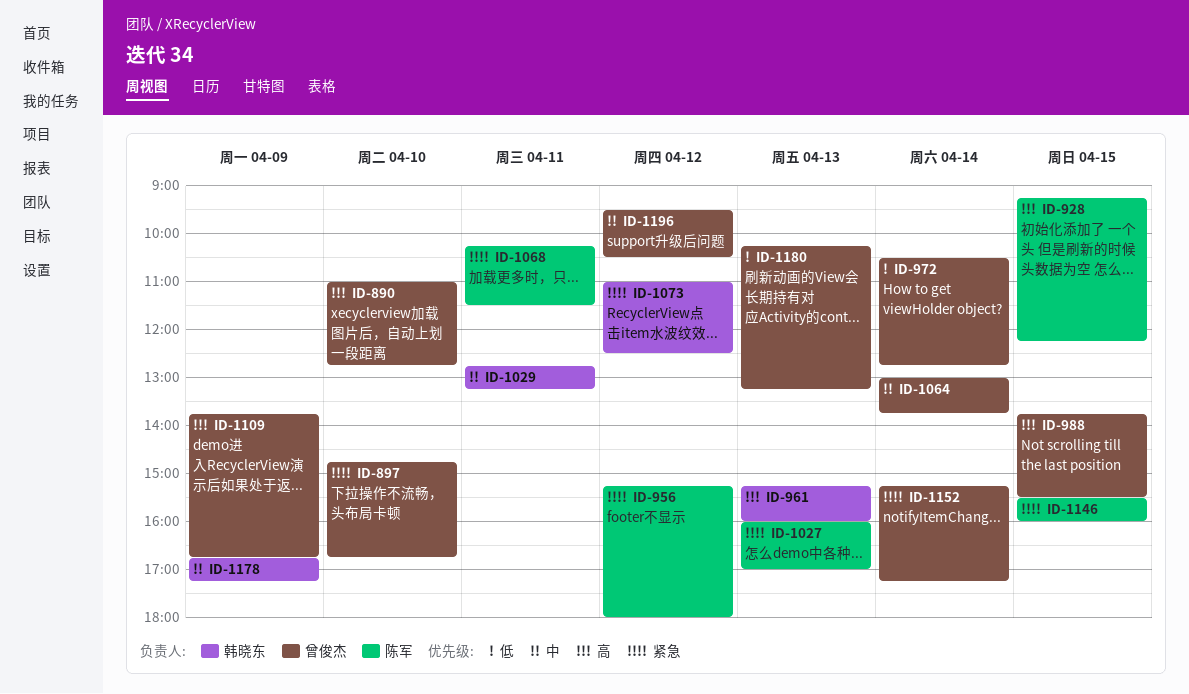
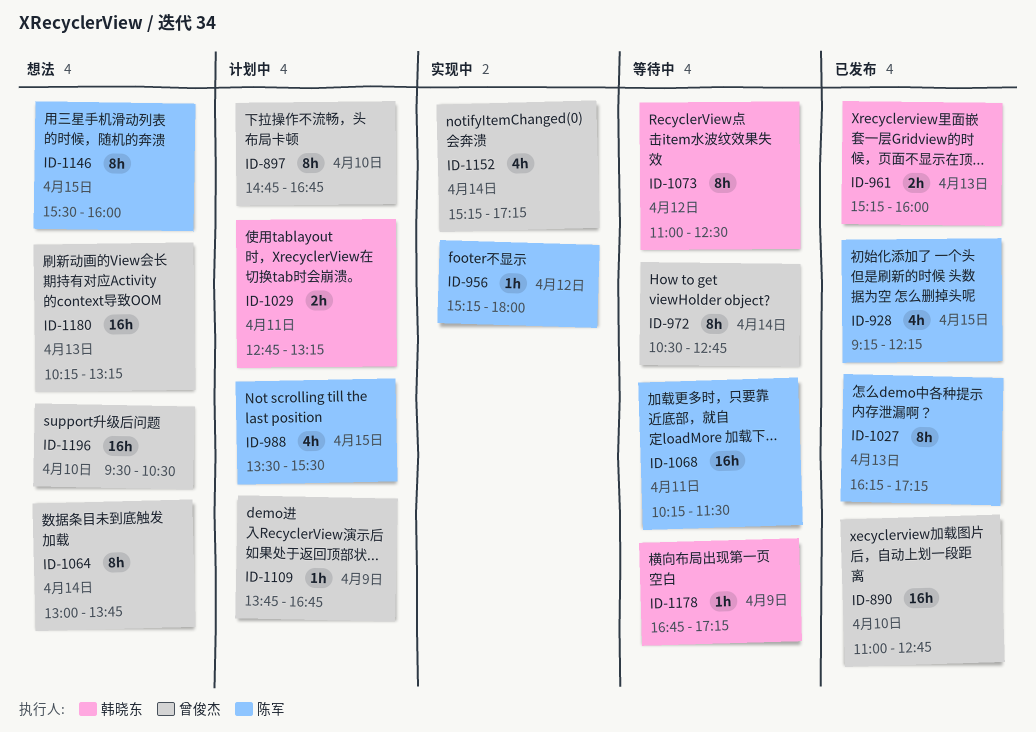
ID-988, owner: 曾俊杰 -> 陈军
ID-988, begins: 13:45 -> 13:30
ID-1027, begins: 16:00 -> 16:15
ID-1027, ends: 17:00 -> 17:15
ID-1196, day: Apr 12 -> Apr 10

